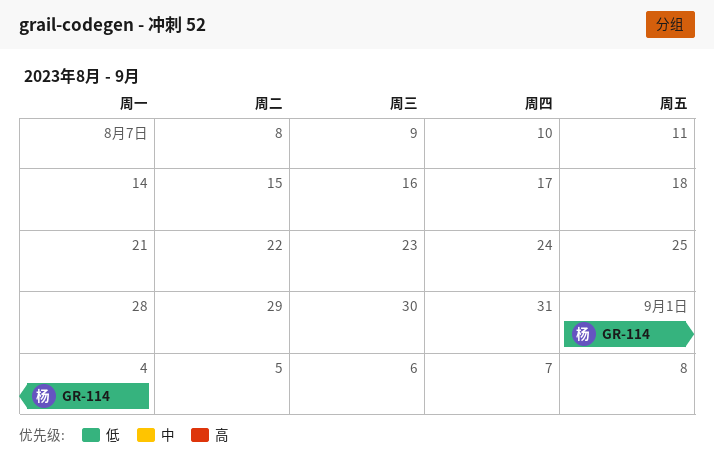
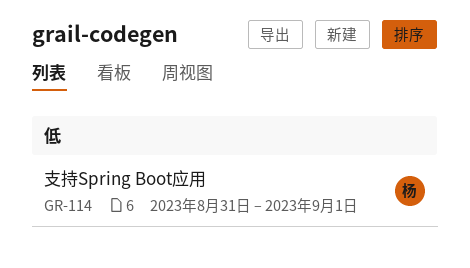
GR-114, start: Sep 1 -> Aug 31
GR-114, due: Sep 4 -> Sep 1

